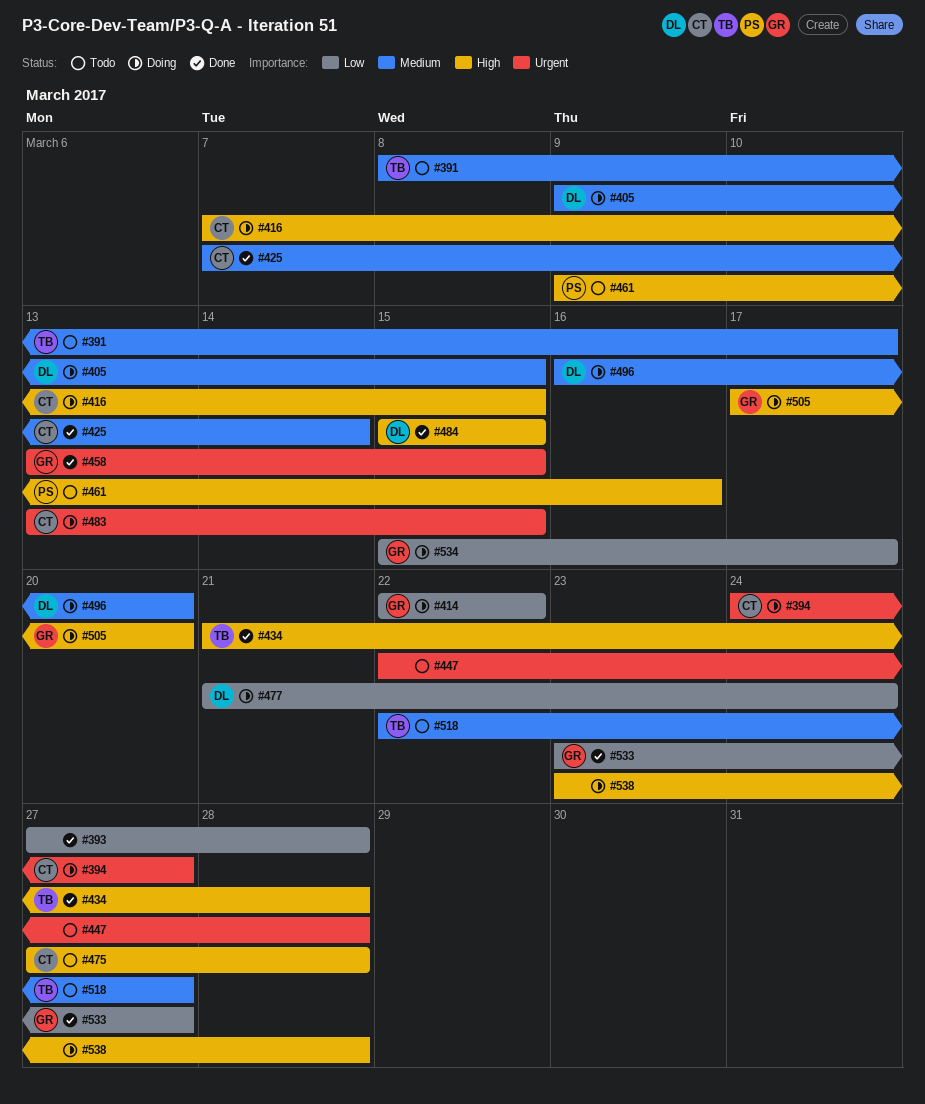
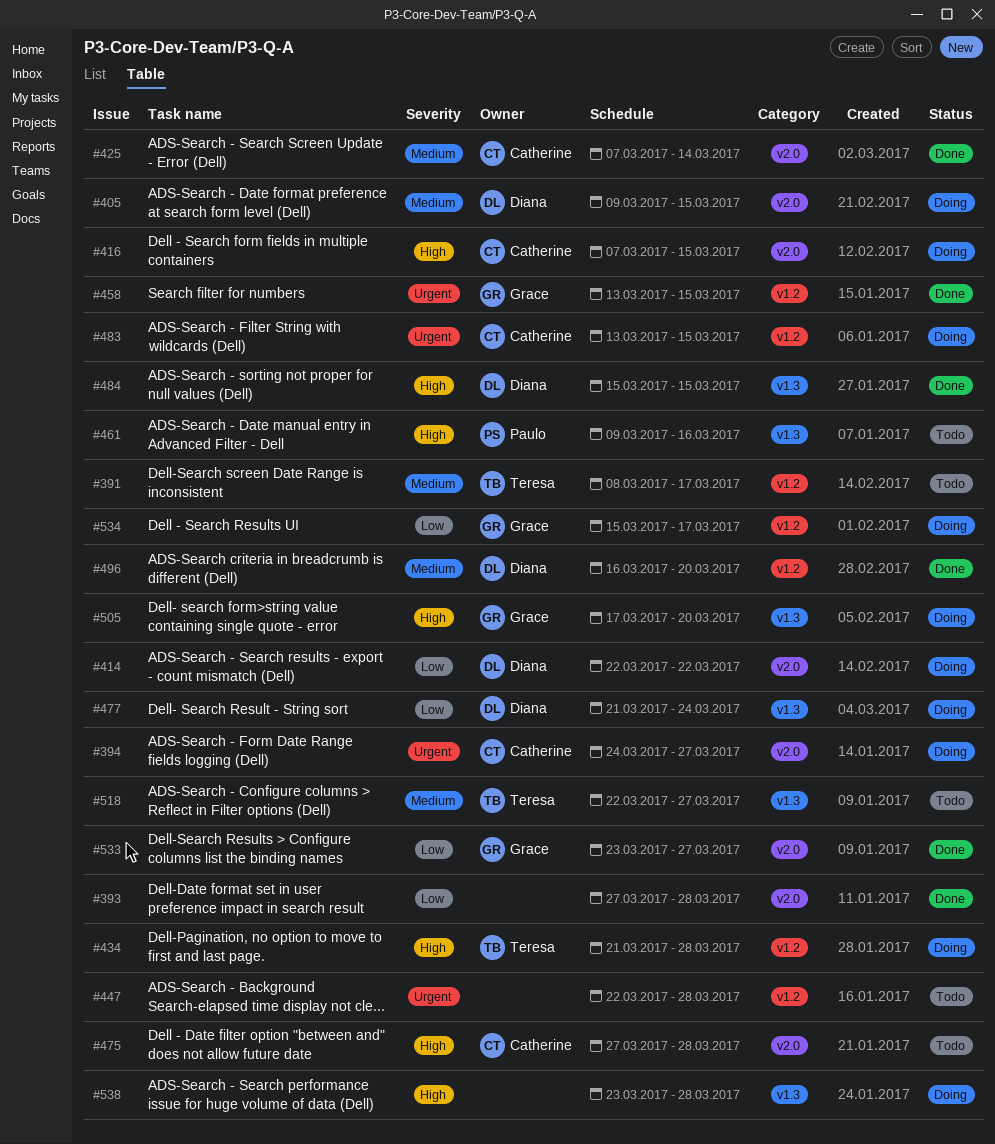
#414, owner: Grace -> Diana
#434, status: Done -> Doing
#496, status: Doing -> Done

